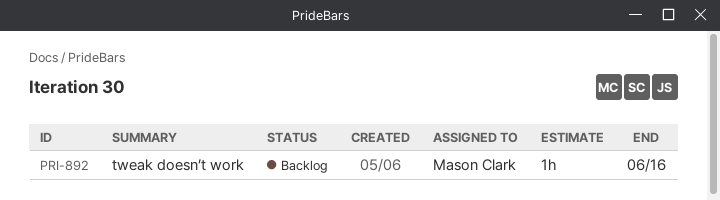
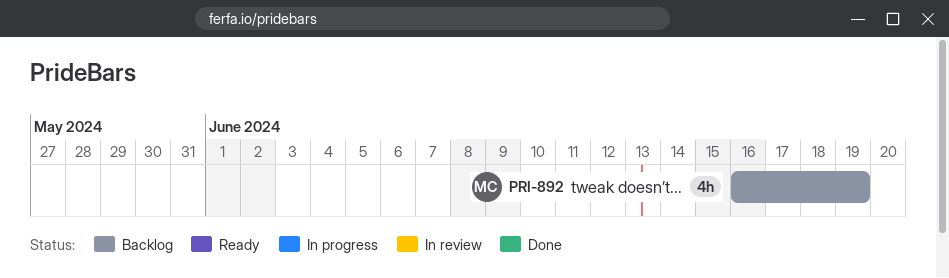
PRI-892, estimate: 1h -> 4h
PRI-892, due: Jun 16 -> Jun 19

